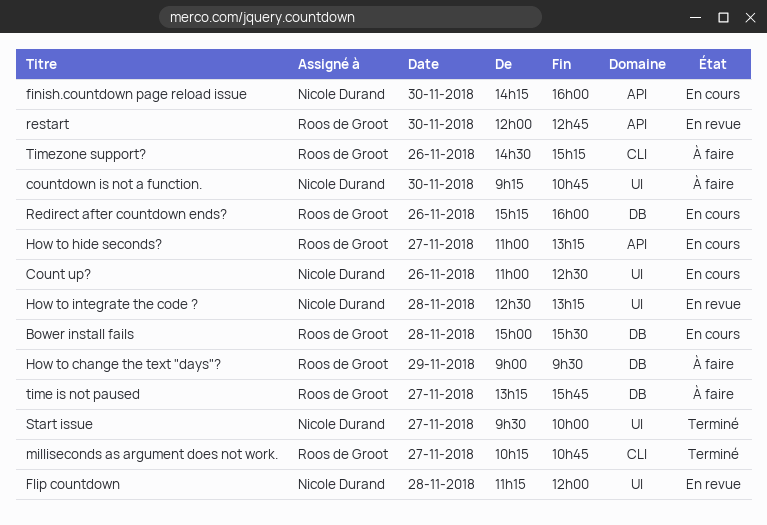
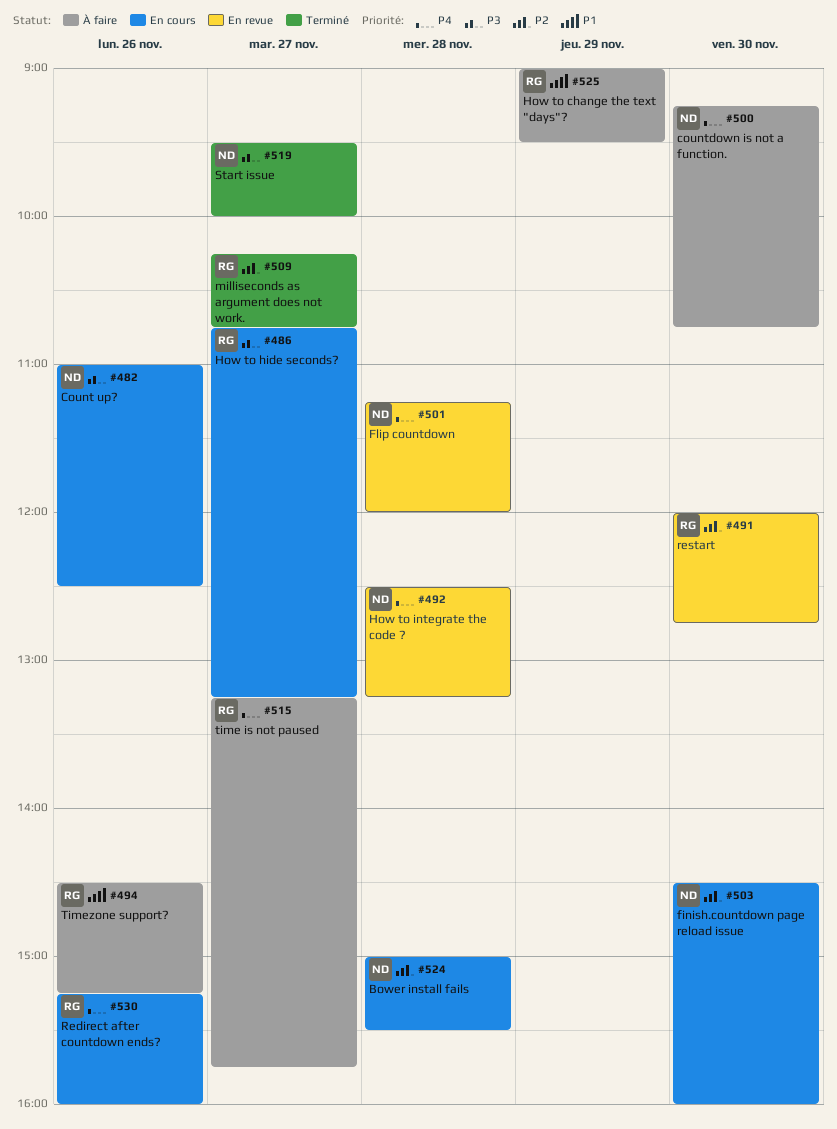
Bower install fails, owner: Roos de Groot -> Nicole Durand
finish.countdown page reload issue, begins: 14:15 -> 14:30
How to hide seconds?, begins: 11:00 -> 10:45

